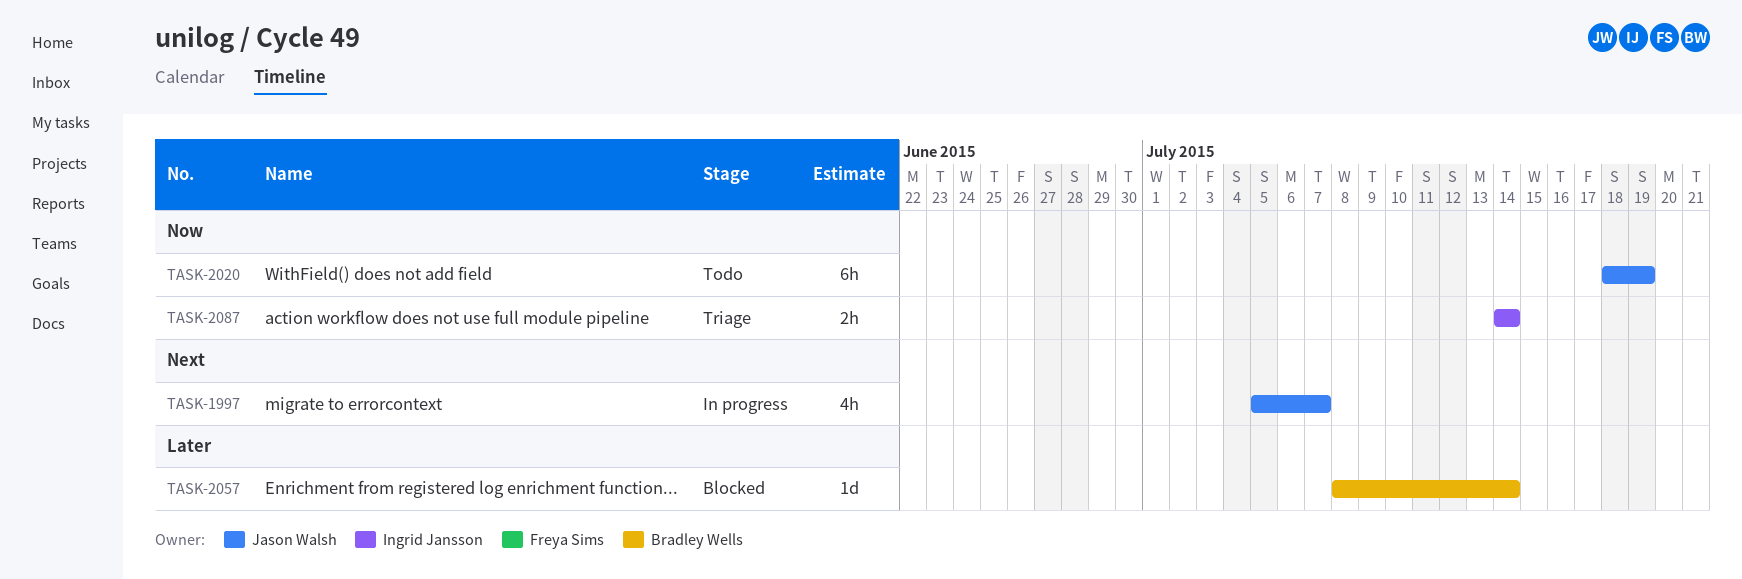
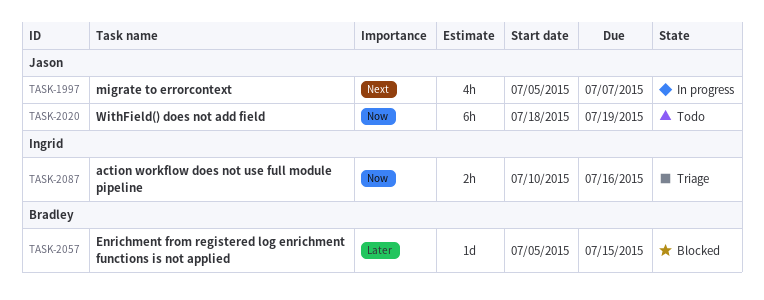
TASK-2057, start: Jul 8 -> Jul 5
TASK-2057, due: Jul 14 -> Jul 15
TASK-2087, start: Jul 14 -> Jul 10
TASK-2087, due: Jul 14 -> Jul 16

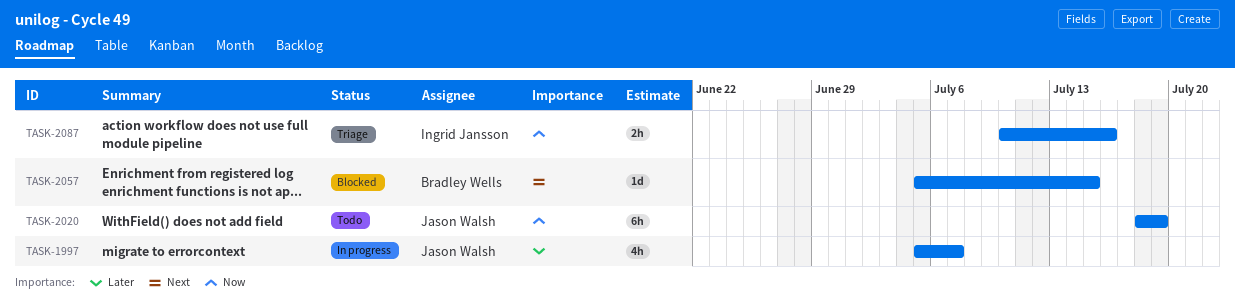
TASK-1997, priority: Next -> Later
TASK-2057, priority: Later -> Next

